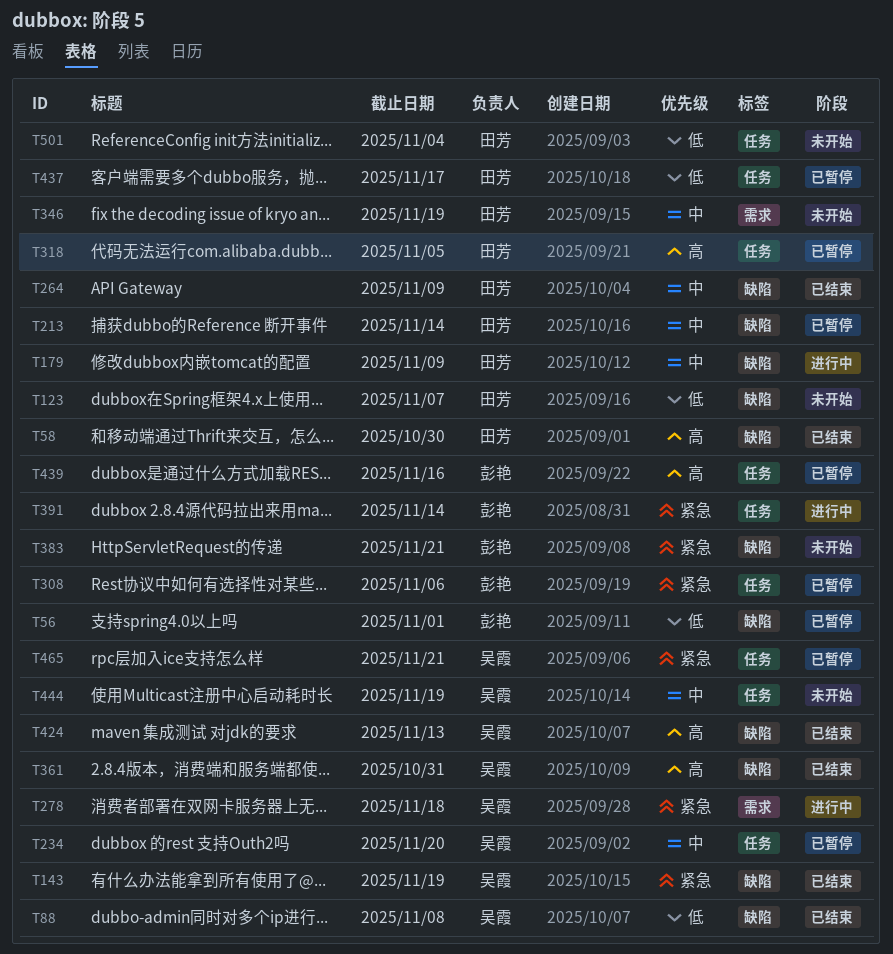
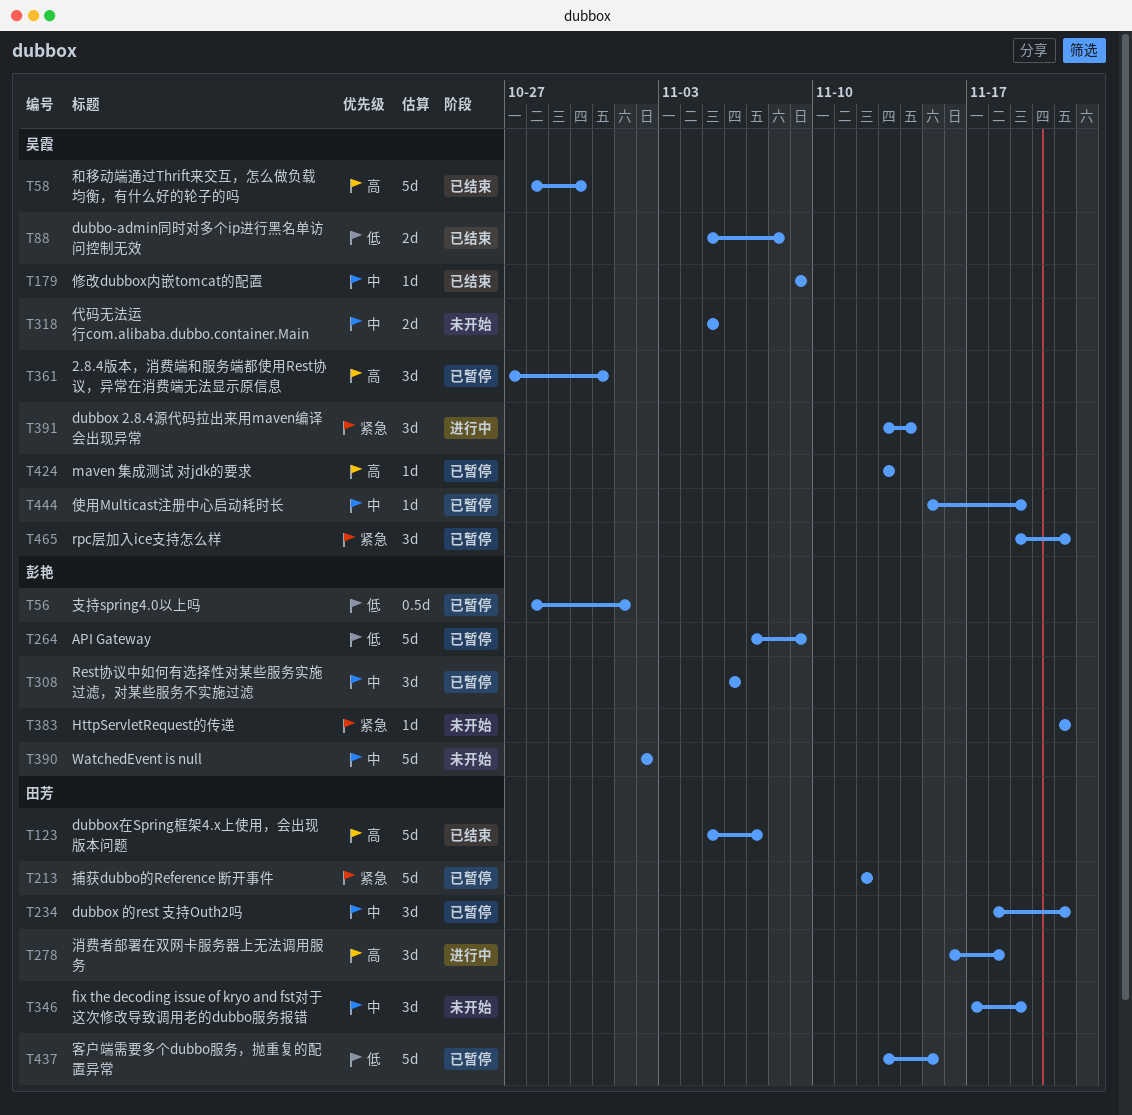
T58, owner: 田芳 -> 吴霞
T123, status: 未开始 -> 已结束
T123, priority: 低 -> 高
T143: present -> none
T179, status: 进行中 -> 已结束
T179, owner: 田芳 -> 吴霞
T213, priority: 中 -> 紧急
T213, due: Nov 14 -> Nov 12
T234, owner: 吴霞 -> 田芳
T234, due: Nov 20 -> Nov 21
T264, status: 已结束 -> 已暂停
T264, owner: 田芳 -> 彭艳
T264, priority: 中 -> 低
T278, owner: 吴霞 -> 田芳
T278, priority: 紧急 -> 高
T308, priority: 紧急 -> 中
T318, status: 已暂停 -> 未开始
T318, owner: 田芳 -> 吴霞
T318, priority: 高 -> 中
T361, status: 已结束 -> 已暂停
T390: none -> present
T391, owner: 彭艳 -> 吴霞
T424, status: 已结束 -> 已暂停
T437, due: Nov 17 -> Nov 15
T439: present -> none
T444, status: 未开始 -> 已暂停
T501: present -> none

